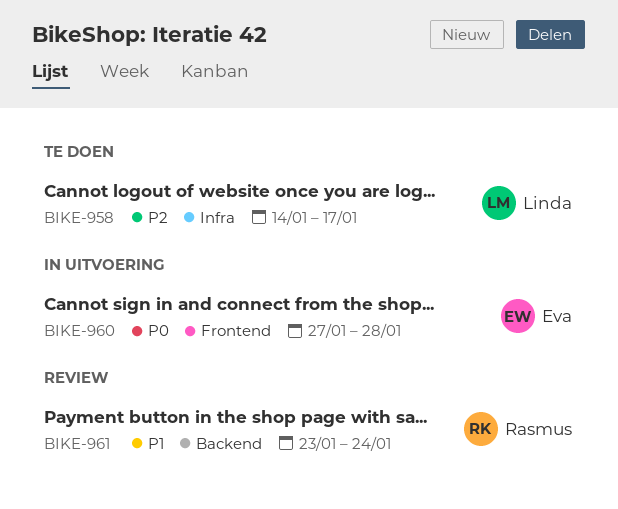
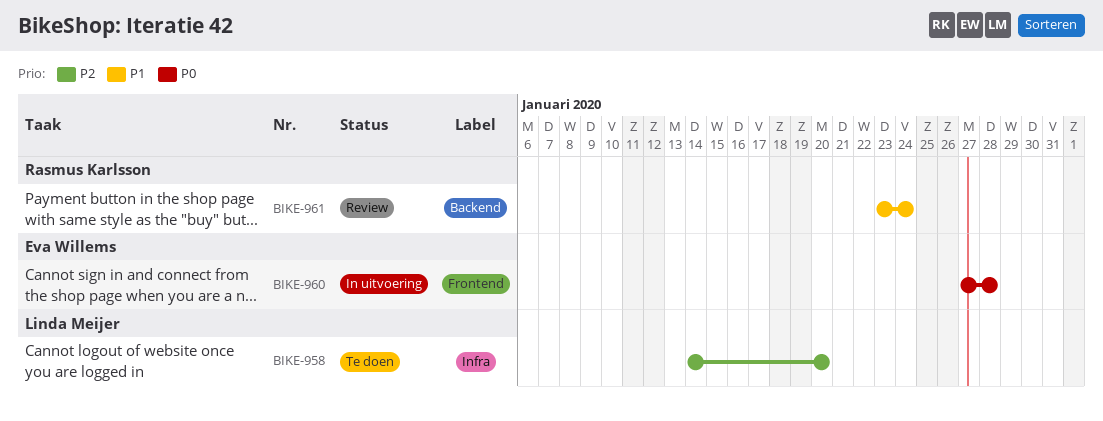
BIKE-958, due: Jan 17 -> Jan 20

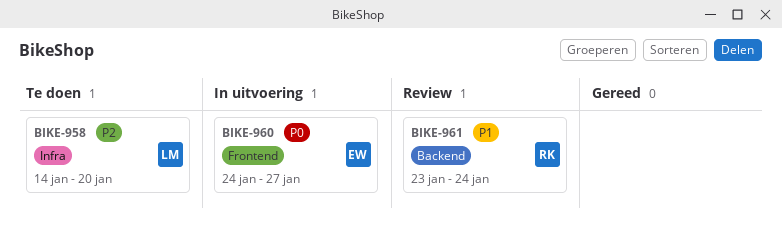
BIKE-960, start: Jan 27 -> Jan 24
BIKE-960, due: Jan 28 -> Jan 27

